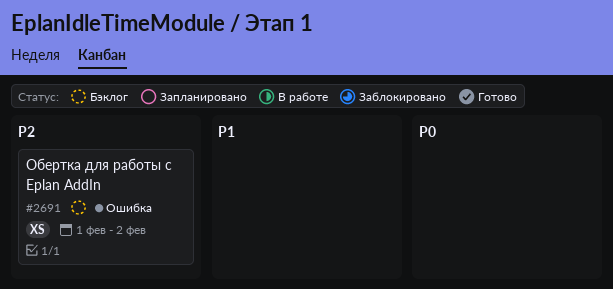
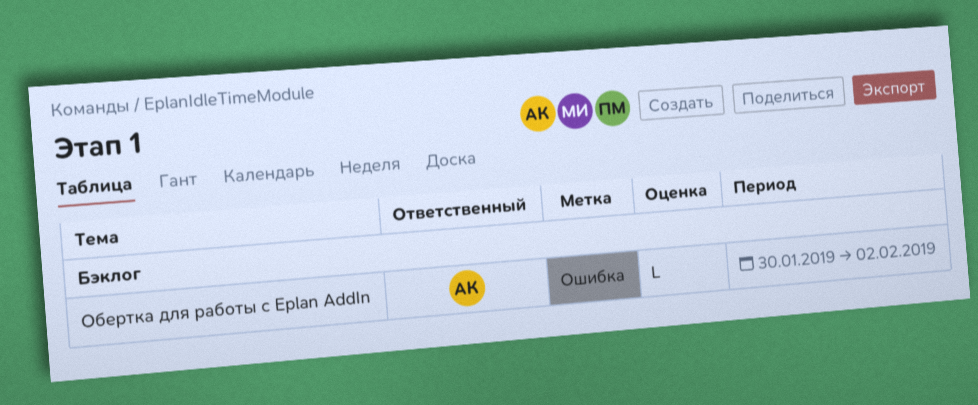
Обертка для работы с Eplan AddIn, estimate: XS -> L
Обертка для работы с Eplan AddIn, start: Feb 1 -> Jan 30

